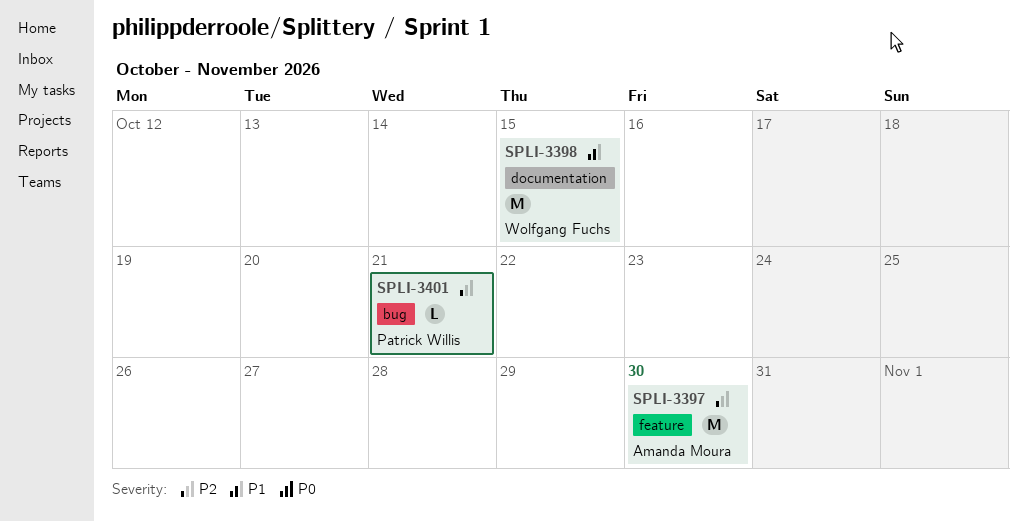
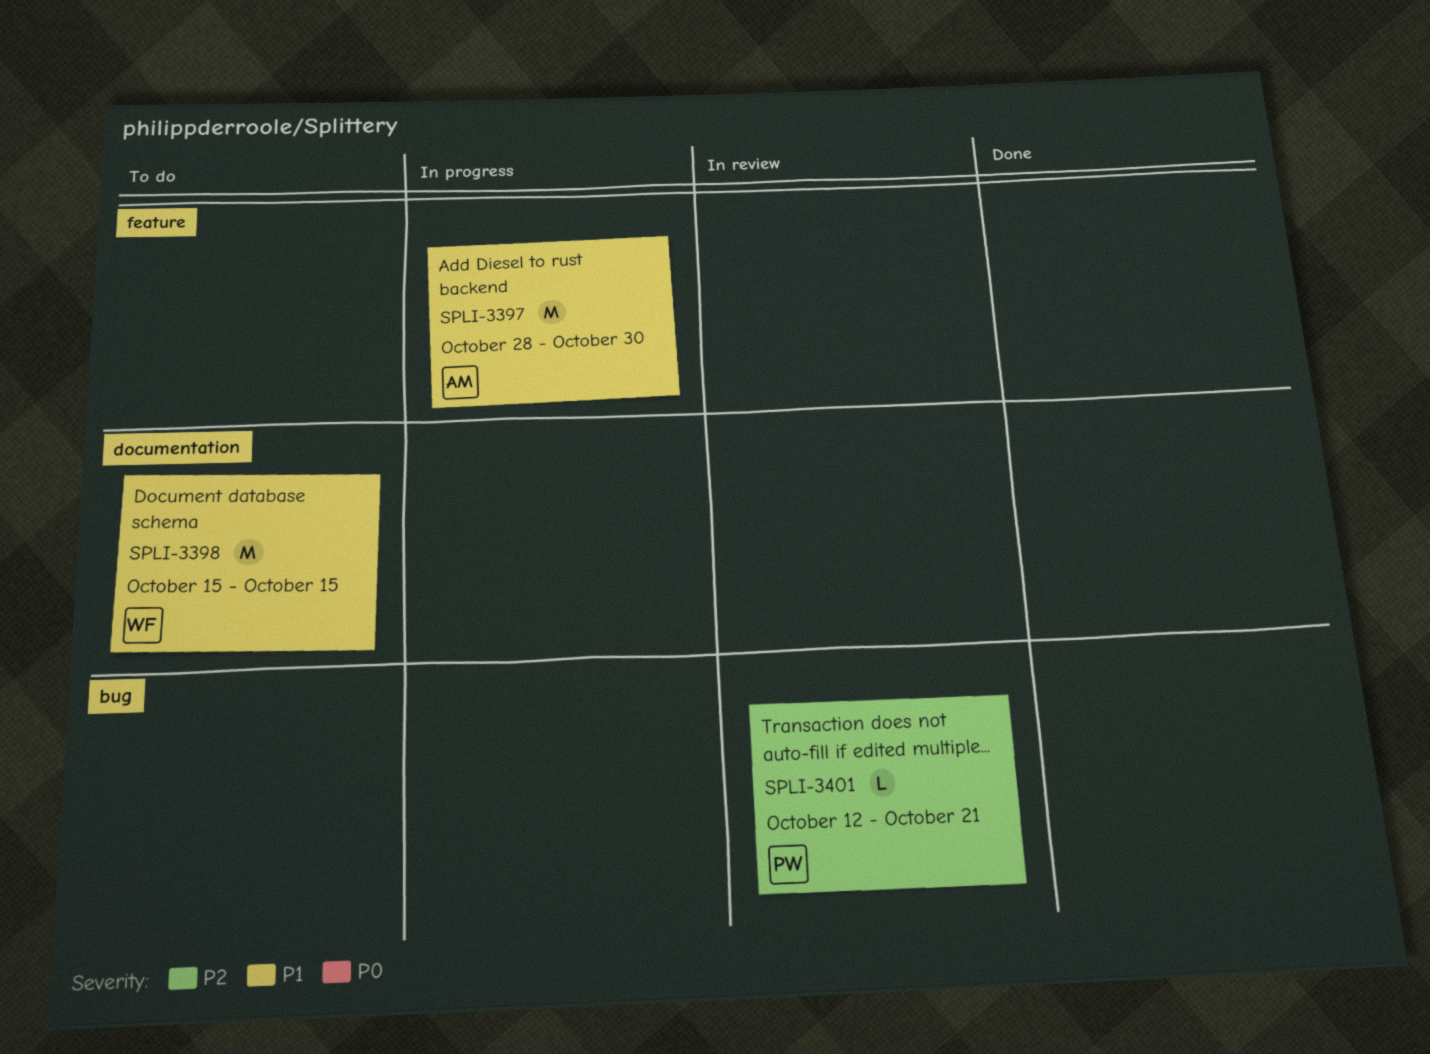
SPLI-3397, priority: P2 -> P1

